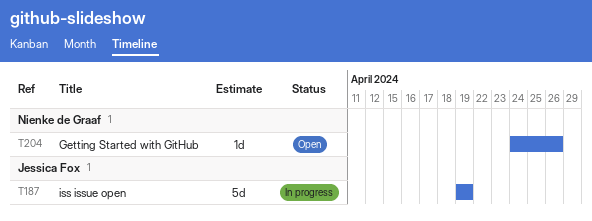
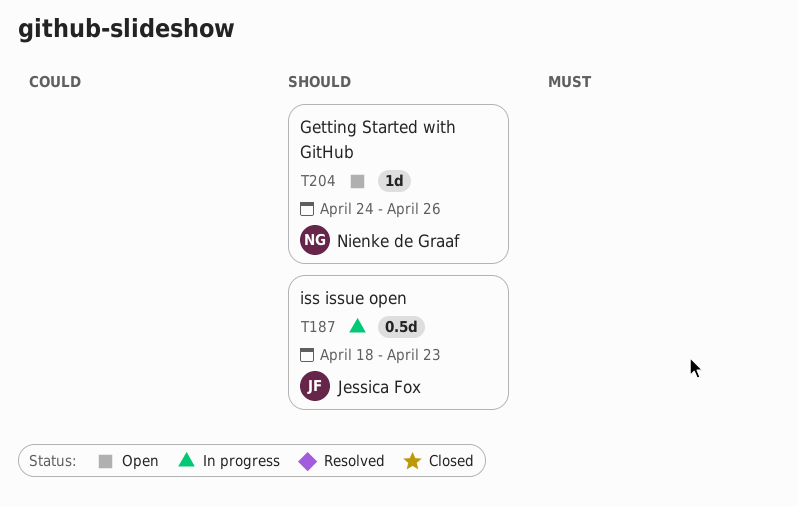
T187, estimate: 5d -> 0.5d
T187, start: Apr 19 -> Apr 18
T187, due: Apr 19 -> Apr 23

